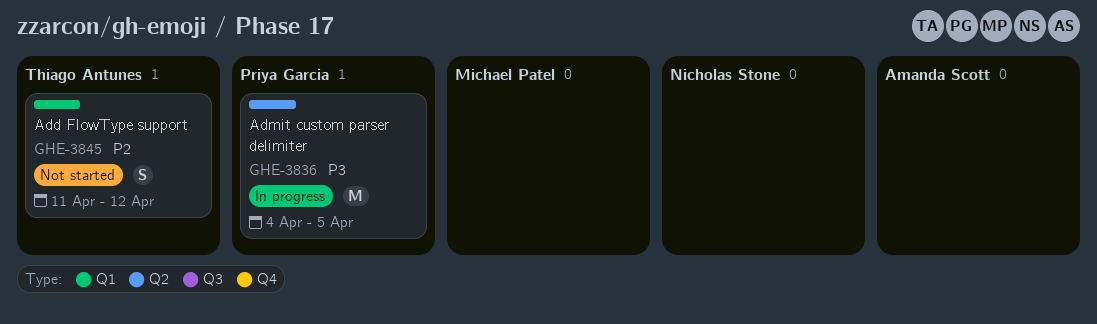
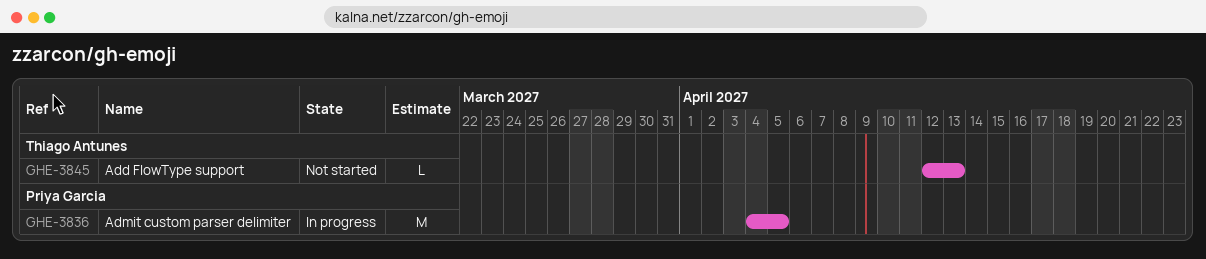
GHE-3845, estimate: S -> L
GHE-3845, start: Apr 11 -> Apr 12
GHE-3845, due: Apr 12 -> Apr 13

